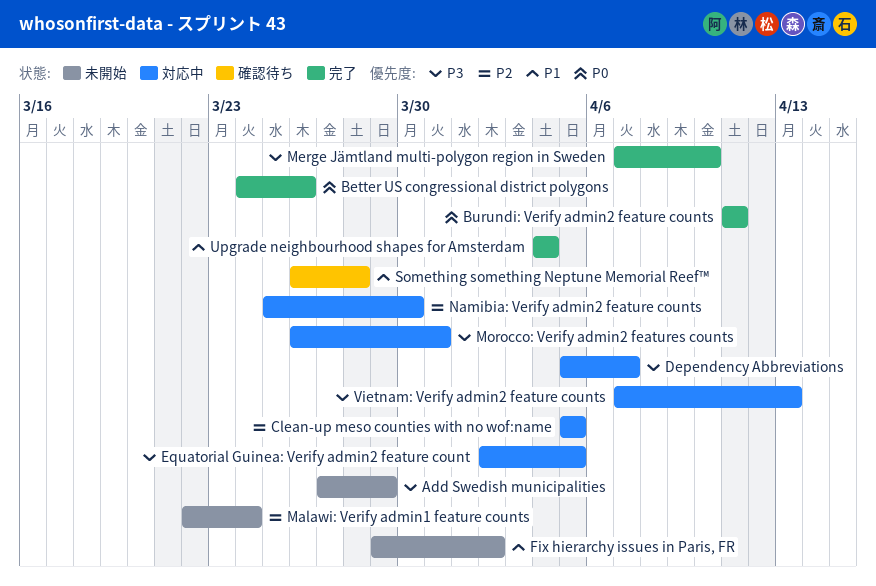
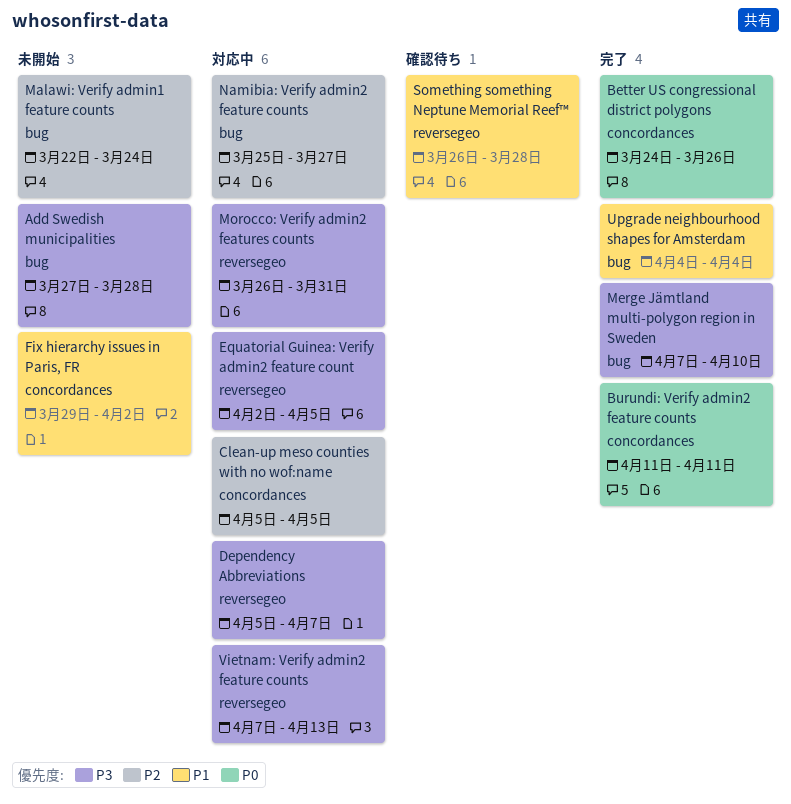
Add Swedish municipalities, due: Mar 29 -> Mar 28
Namibia: Verify admin2 feature counts, due: Mar 30 -> Mar 27

